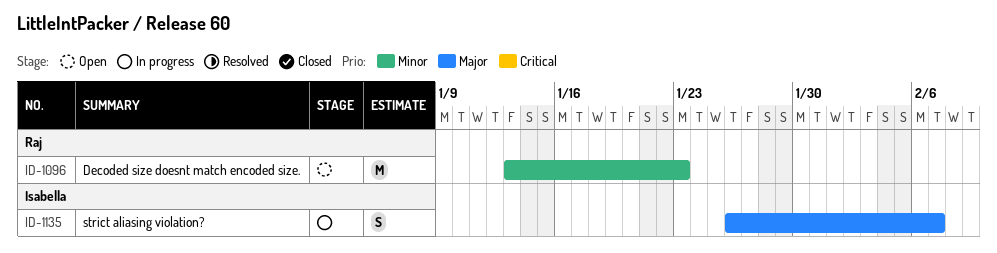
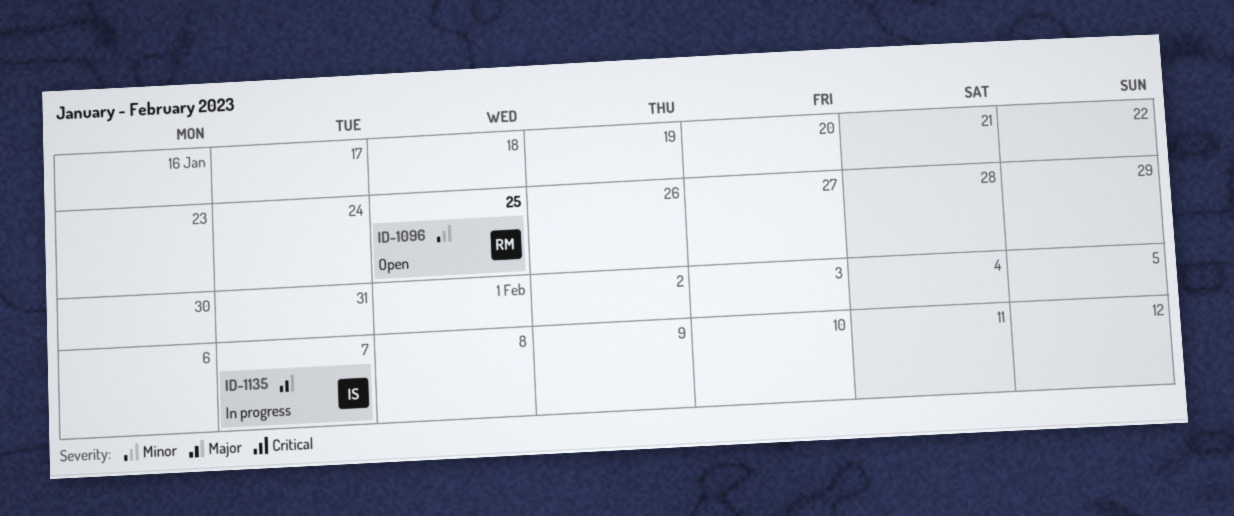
ID-1096, due: Jan 23 -> Jan 25

